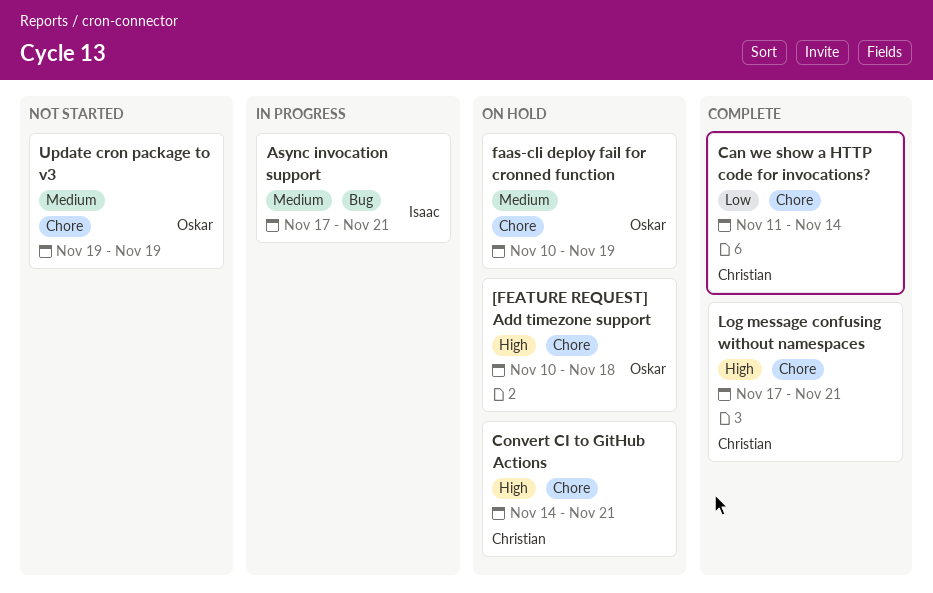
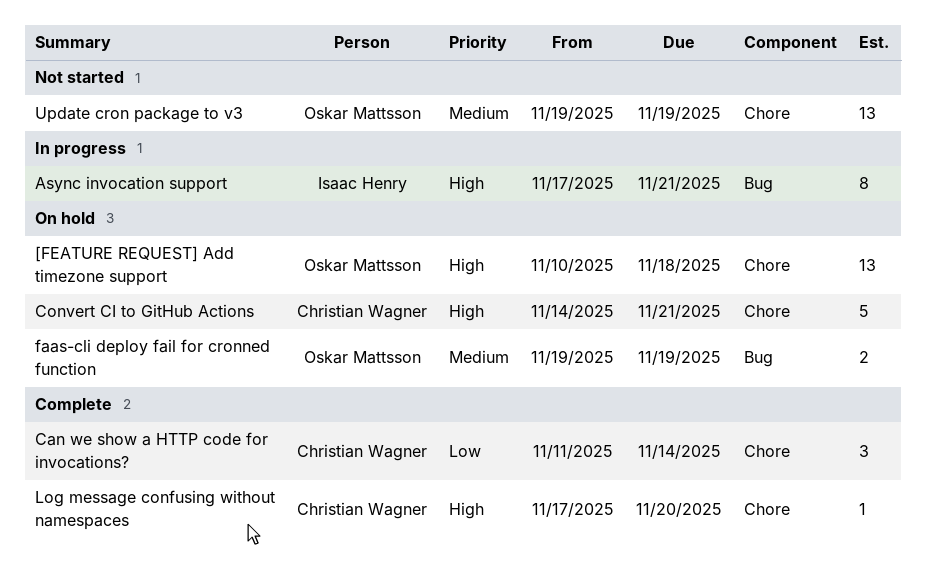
Async invocation support, priority: Medium -> High
faas-cli deploy fail for cronned function, label: Chore -> Bug
faas-cli deploy fail for cronned function, start: Nov 10 -> Nov 19
Log message confusing without namespaces, due: Nov 21 -> Nov 20

